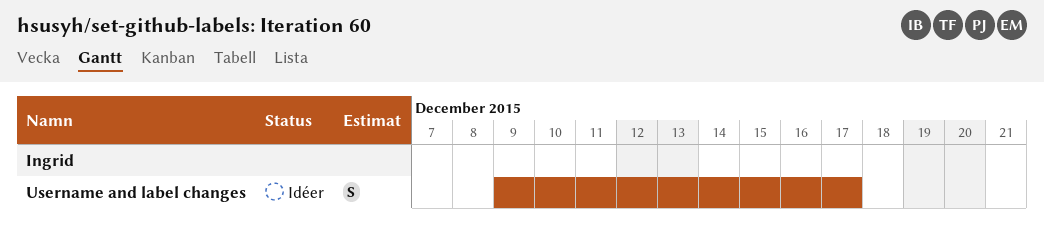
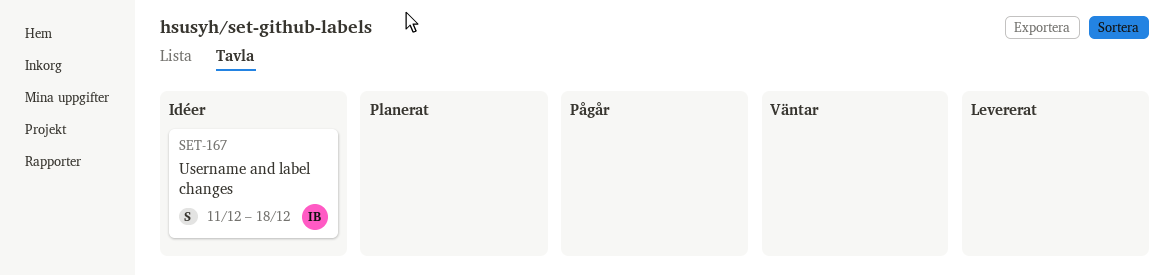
Username and label changes, start: Dec 9 -> Dec 11
Username and label changes, due: Dec 17 -> Dec 18

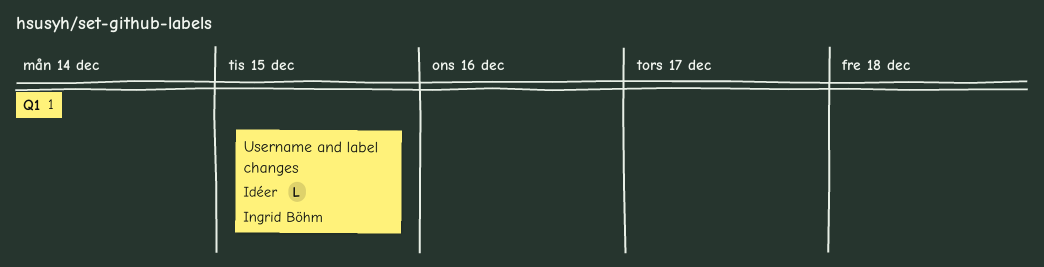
Username and label changes, estimate: S -> L
Username and label changes, due: Dec 18 -> Dec 15

